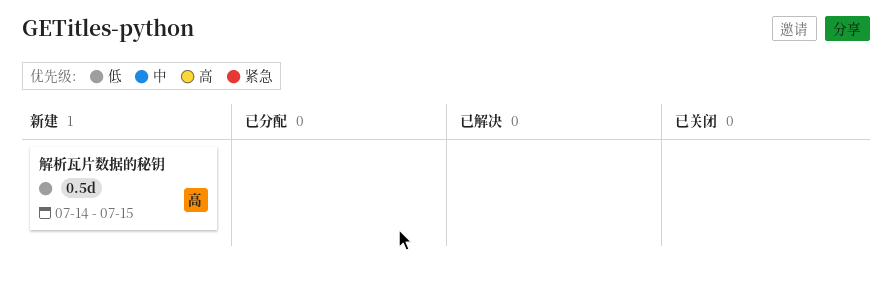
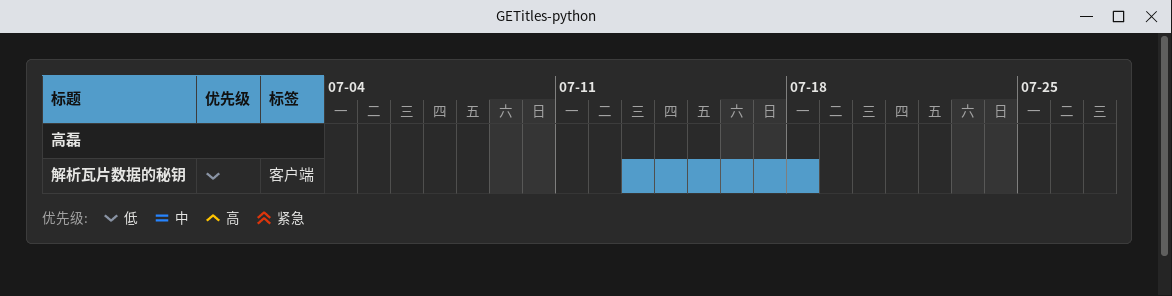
解析瓦片数据的秘钥, start: Jul 14 -> Jul 13
解析瓦片数据的秘钥, due: Jul 15 -> Jul 18

